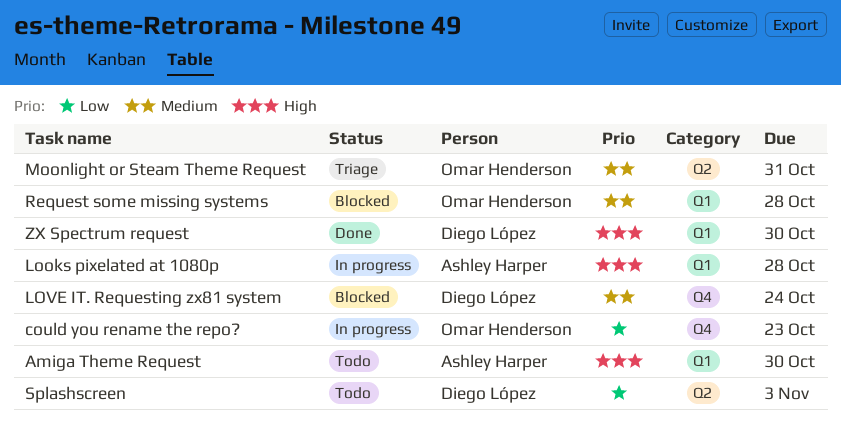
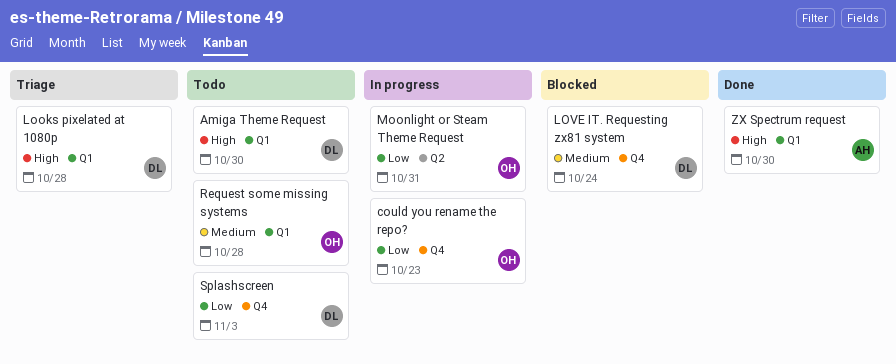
Amiga Theme Request, owner: Ashley Harper -> Diego López
Looks pixelated at 1080p, status: In progress -> Triage
Looks pixelated at 1080p, owner: Ashley Harper -> Diego López
Moonlight or Steam Theme Request, status: Triage -> In progress
Moonlight or Steam Theme Request, priority: Medium -> Low
Request some missing systems, status: Blocked -> Todo
Splashscreen, label: Q2 -> Q4
ZX Spectrum request, owner: Diego López -> Ashley Harper

